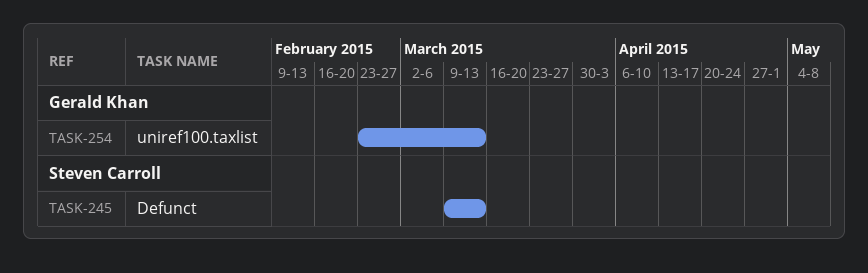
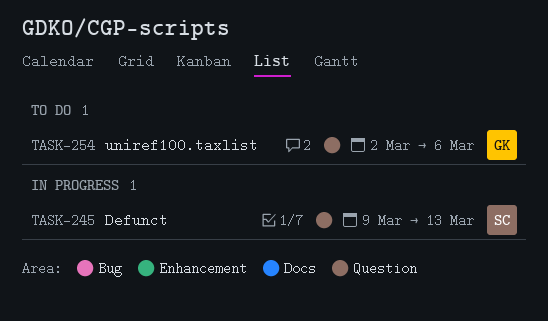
TASK-254, start: Feb 23 -> Mar 2
TASK-254, due: Mar 13 -> Mar 6

